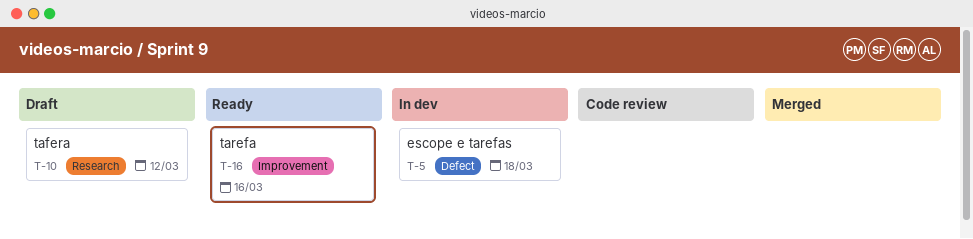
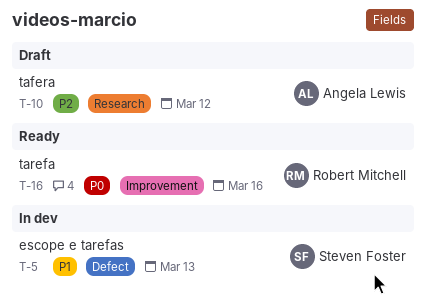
T-5, due: Mar 18 -> Mar 13

